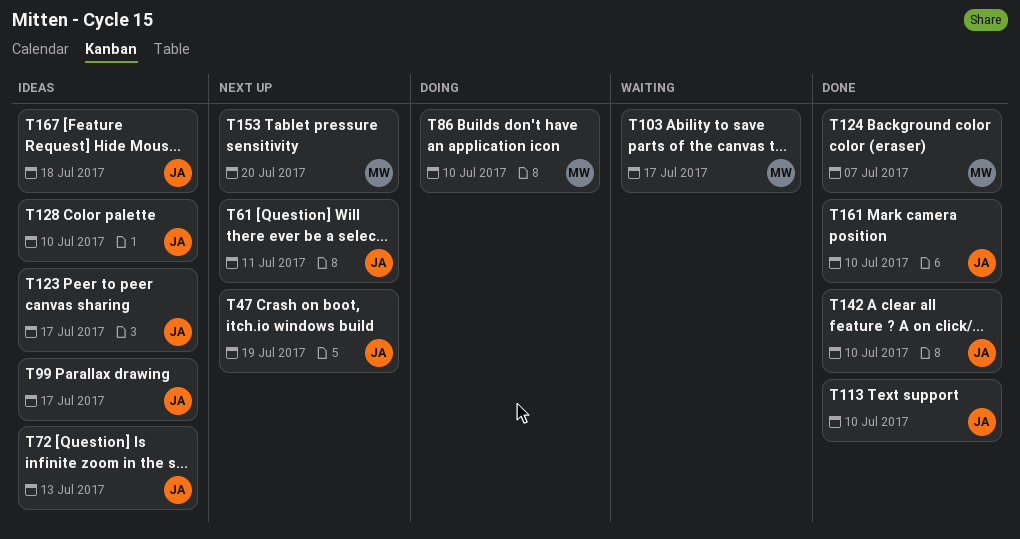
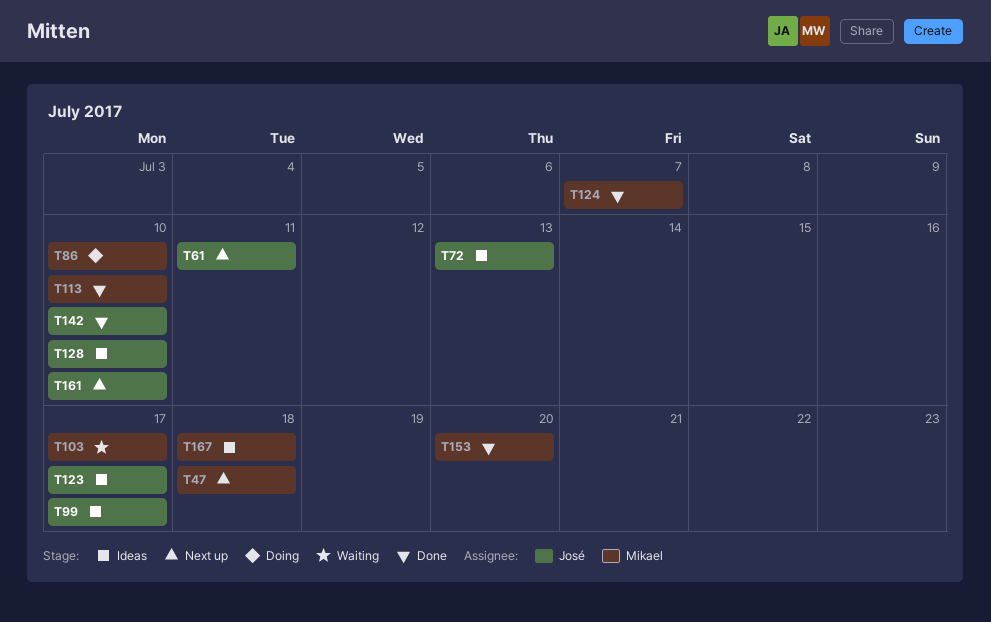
T47, owner: José -> Mikael
T47, due: Jul 19 -> Jul 18
T113, owner: José -> Mikael
T153, status: Next up -> Done
T161, status: Done -> Next up
T167, owner: José -> Mikael

